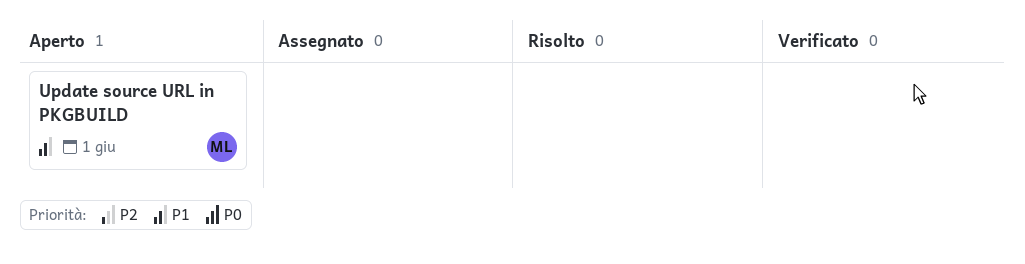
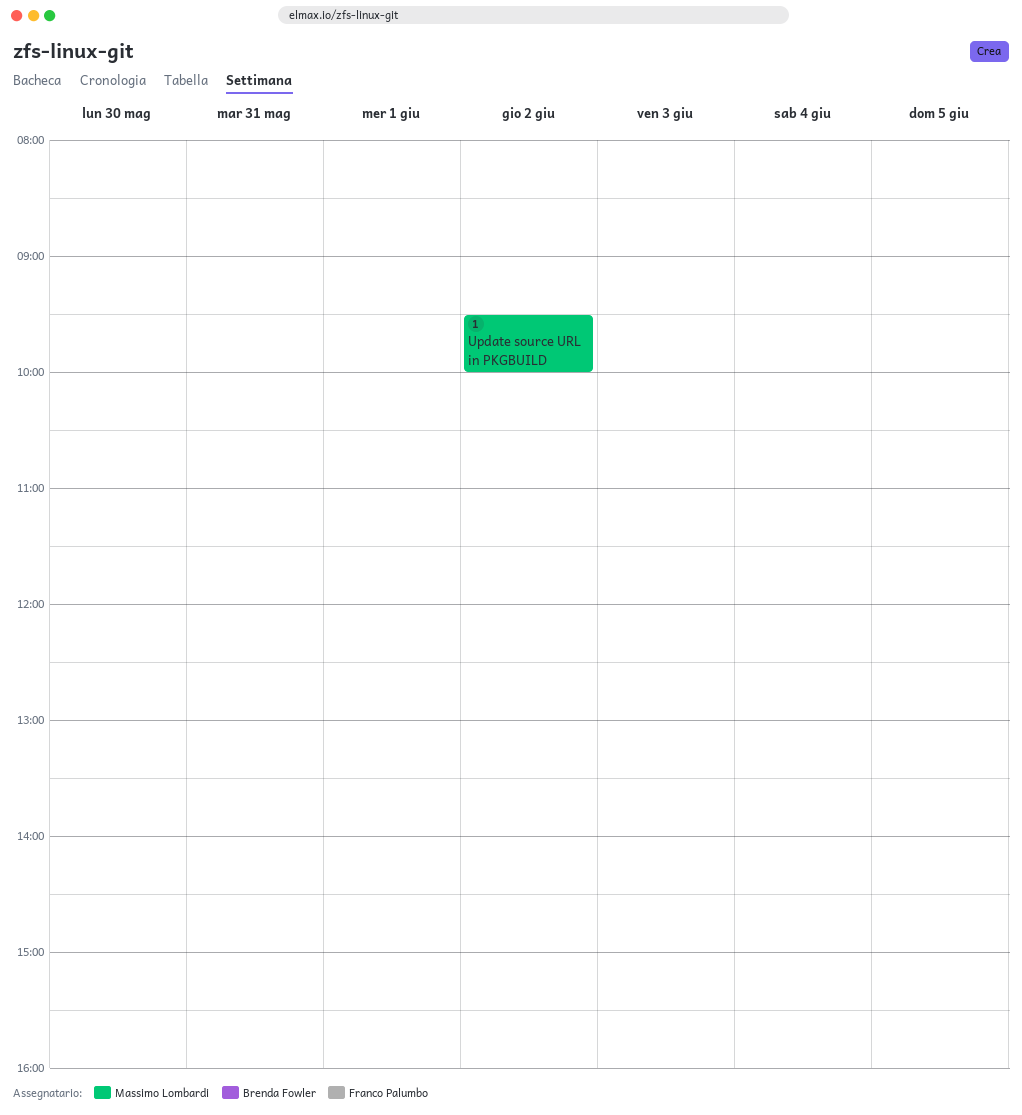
Update source URL in PKGBUILD, day: Jun 1 -> Jun 2

